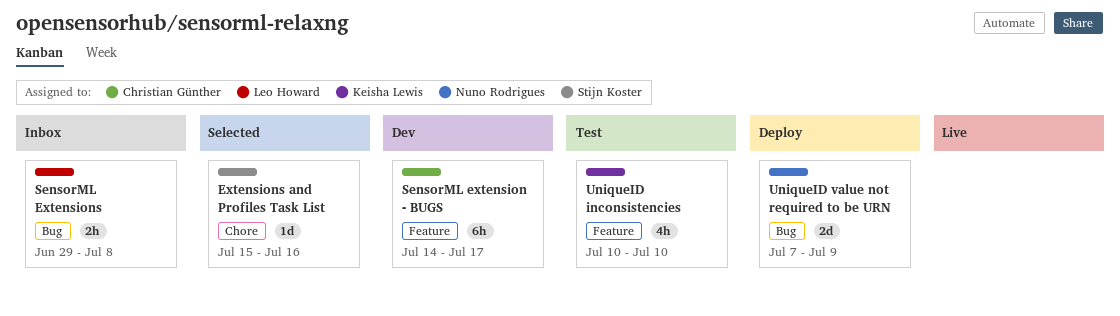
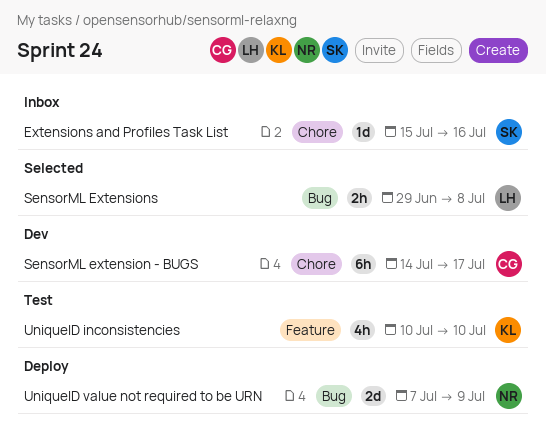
Extensions and Profiles Task List, status: Selected -> Inbox
SensorML extension - BUGS, label: Feature -> Chore
SensorML Extensions, status: Inbox -> Selected

